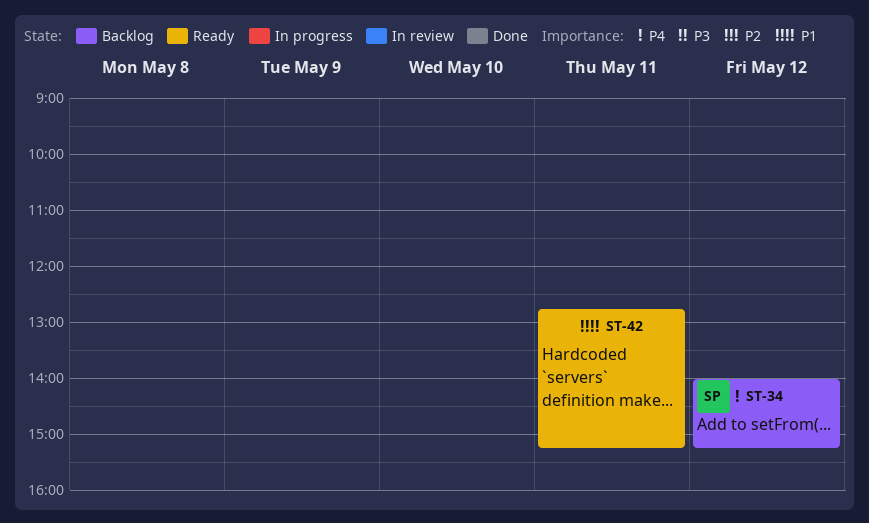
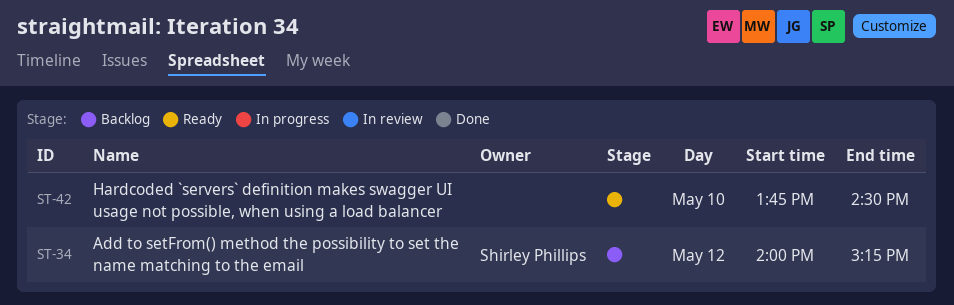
ST-42, day: May 11 -> May 10
ST-42, begins: 12:45 -> 13:45
ST-42, ends: 15:15 -> 14:30

